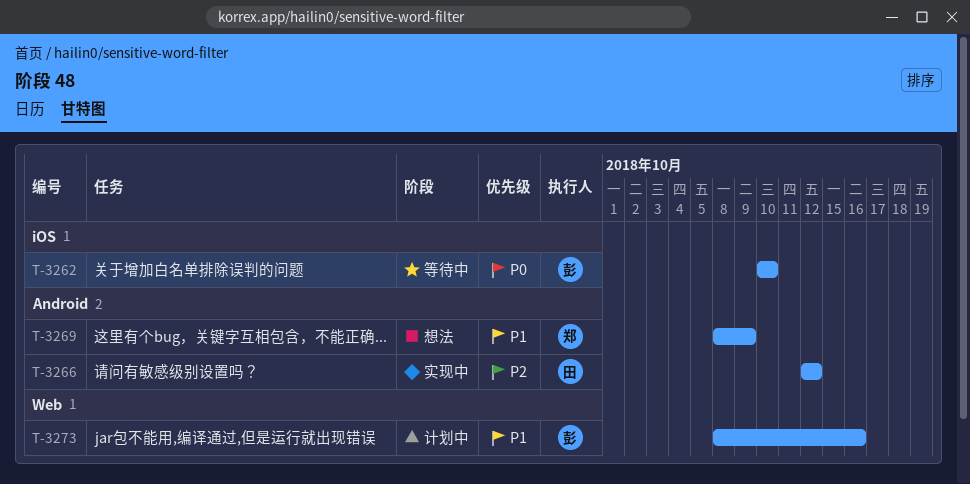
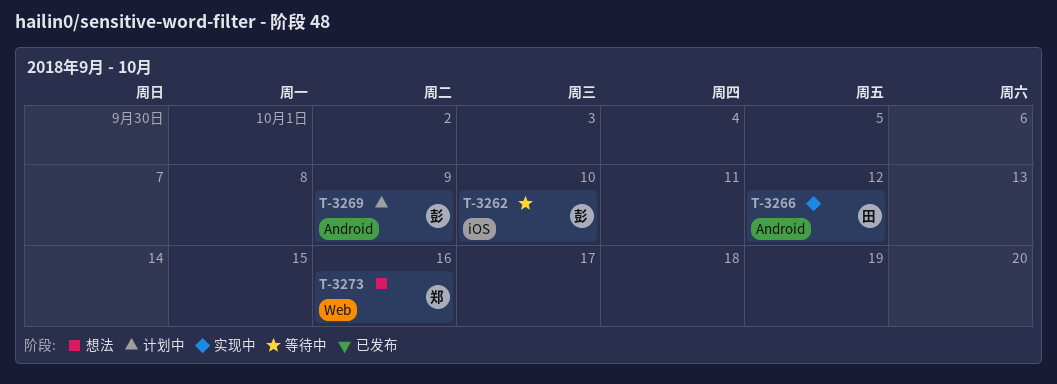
T-3269, status: 想法 -> 计划中
T-3269, owner: 郑 -> 彭
T-3273, status: 计划中 -> 想法
T-3273, owner: 彭 -> 郑

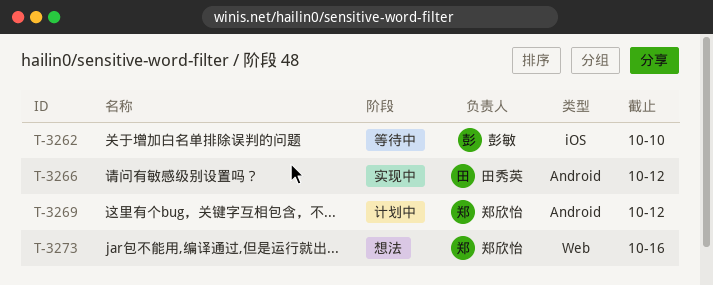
T-3269, owner: 彭敏 -> 郑欣怡
T-3269, due: Oct 9 -> Oct 12

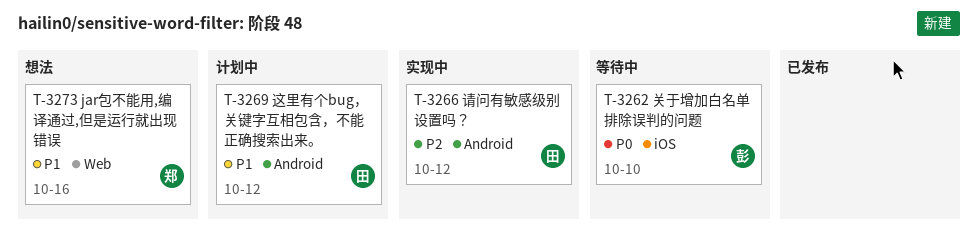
T-3269, owner: 郑欣怡 -> 田秀英

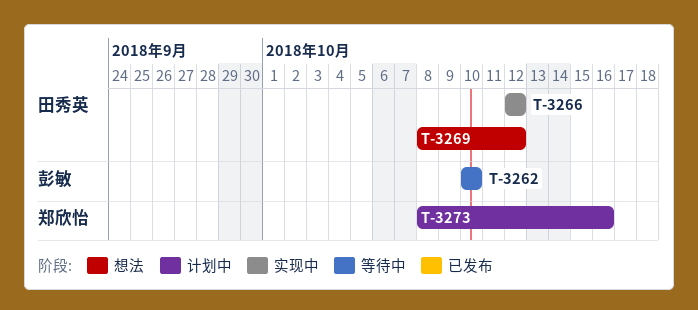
T-3269, status: 计划中 -> 想法
T-3273, status: 想法 -> 计划中

